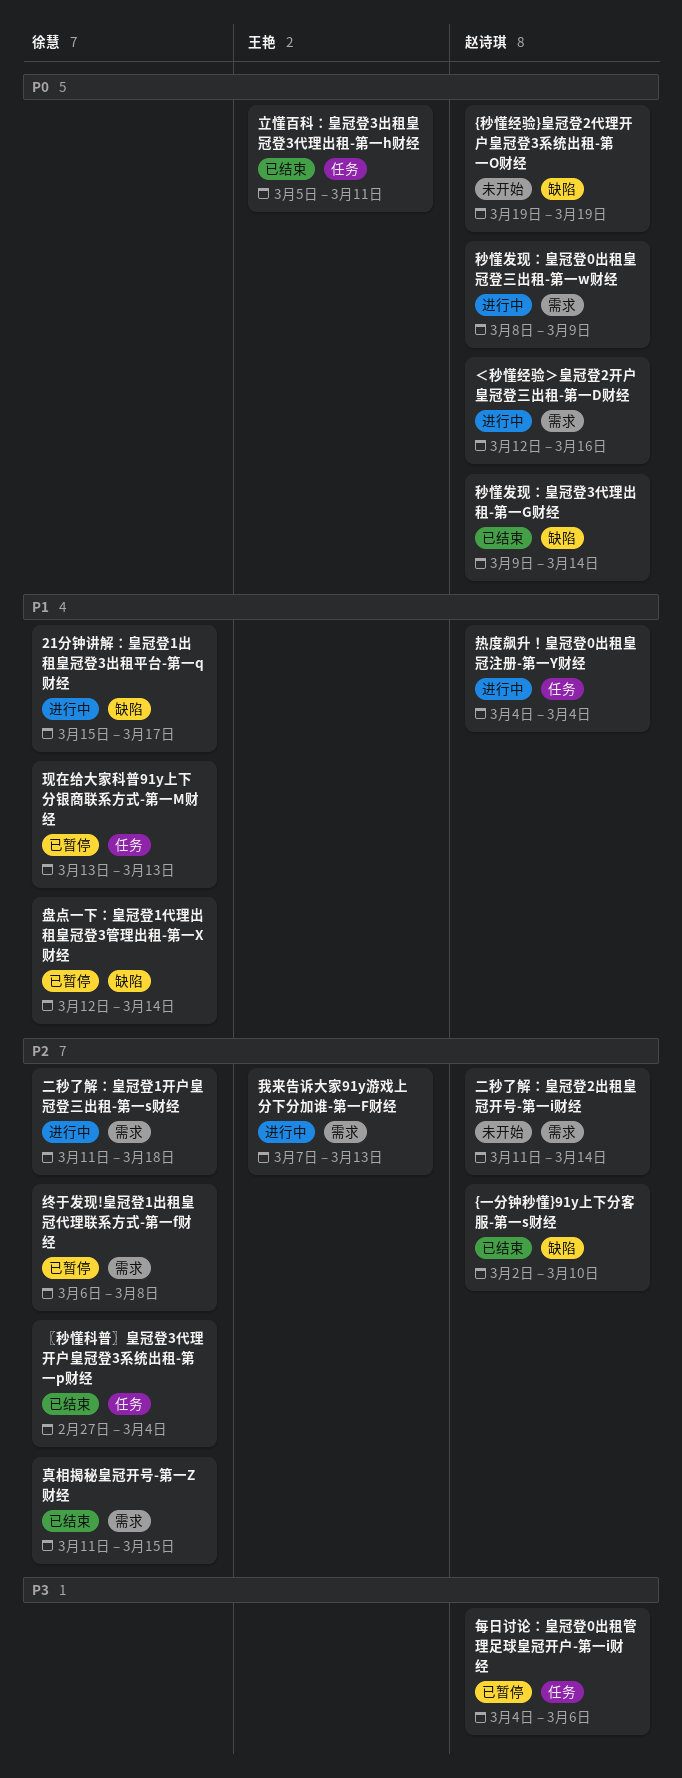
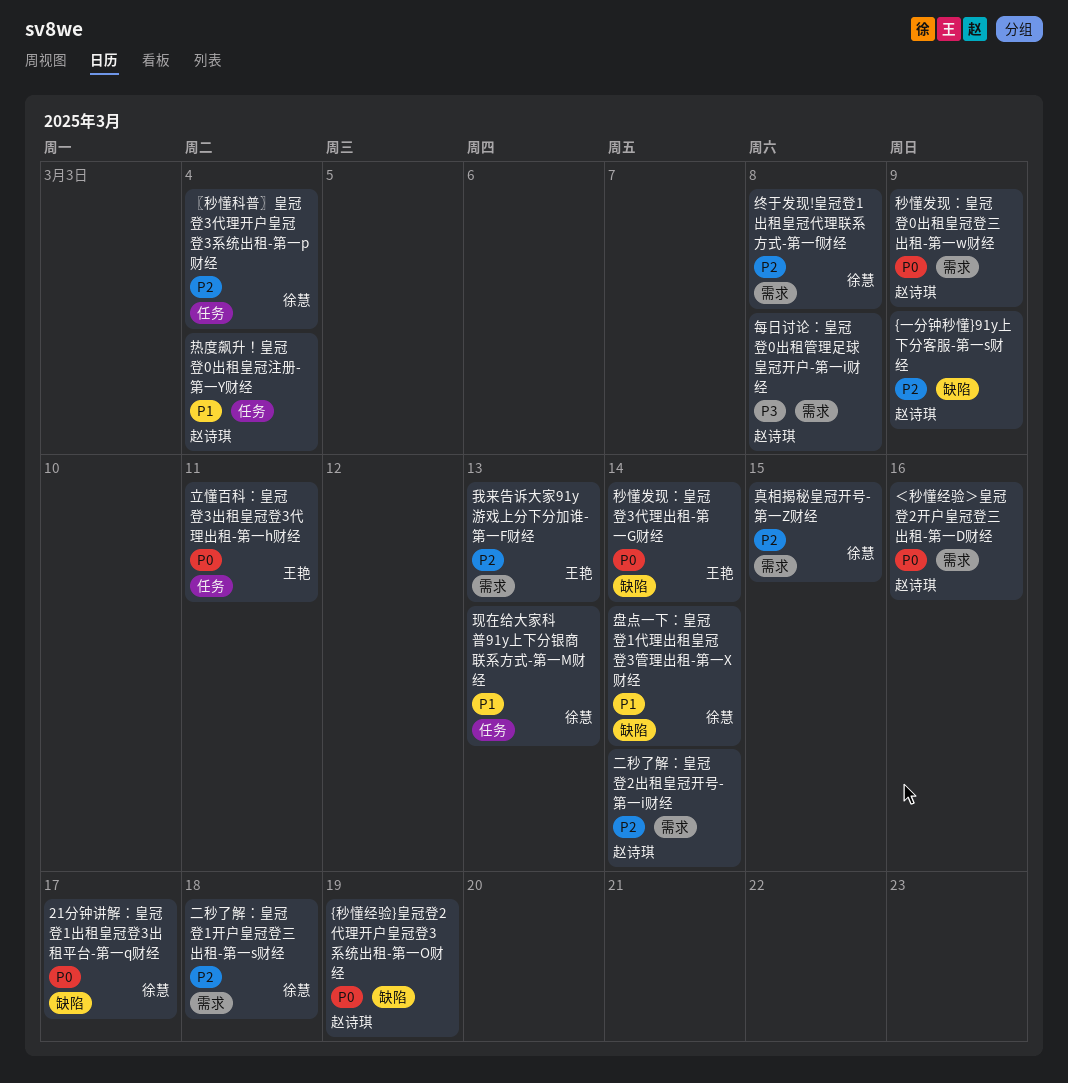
21分钟讲解：皇冠登1出租皇冠登3出租平台-第一q财经, priority: P1 -> P0
{一分钟秒懂}91y上下分客服-第一s财经, due: Mar 10 -> Mar 9
每日讨论：皇冠登0出租管理足球皇冠开户-第一i财经, label: 任务 -> 需求
每日讨论：皇冠登0出租管理足球皇冠开户-第一i财经, due: Mar 6 -> Mar 8
秒懂发现：皇冠登3代理出租-第一G财经, owner: 赵诗琪 -> 王艳

